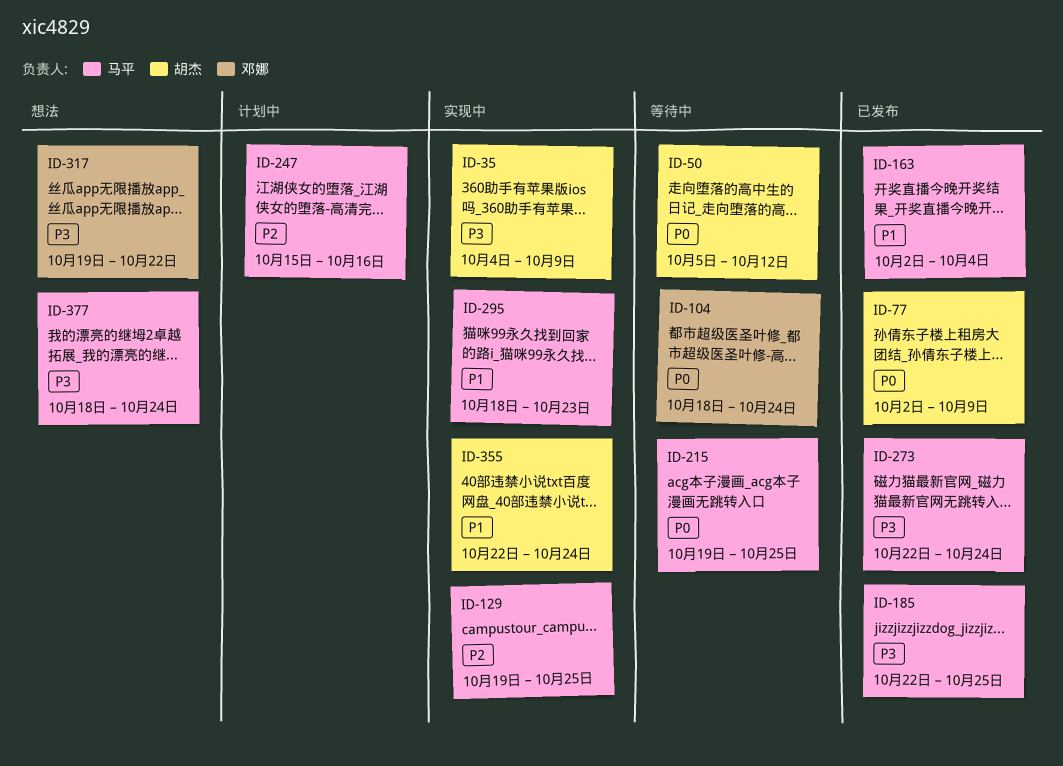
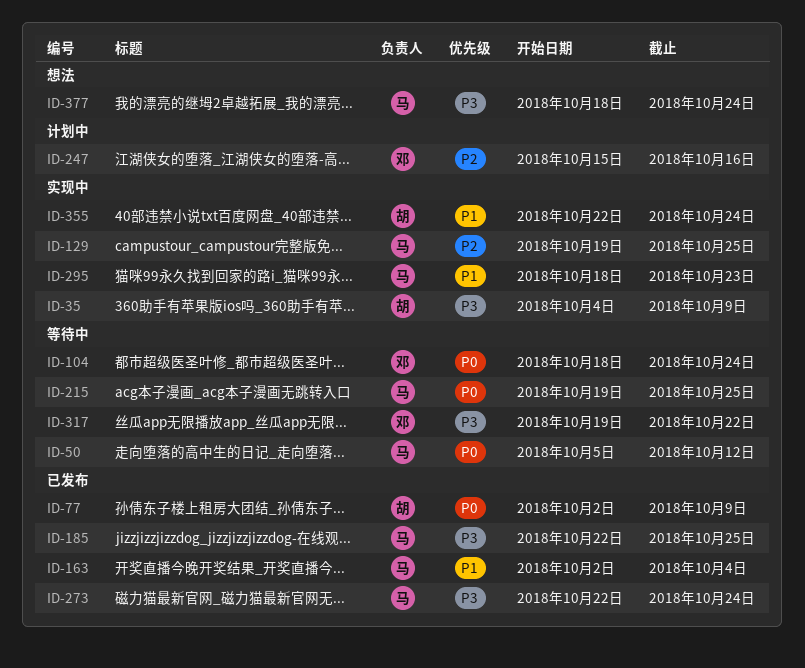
ID-50, owner: 胡杰 -> 马平
ID-247, owner: 马平 -> 邓娜
ID-317, status: 想法 -> 等待中

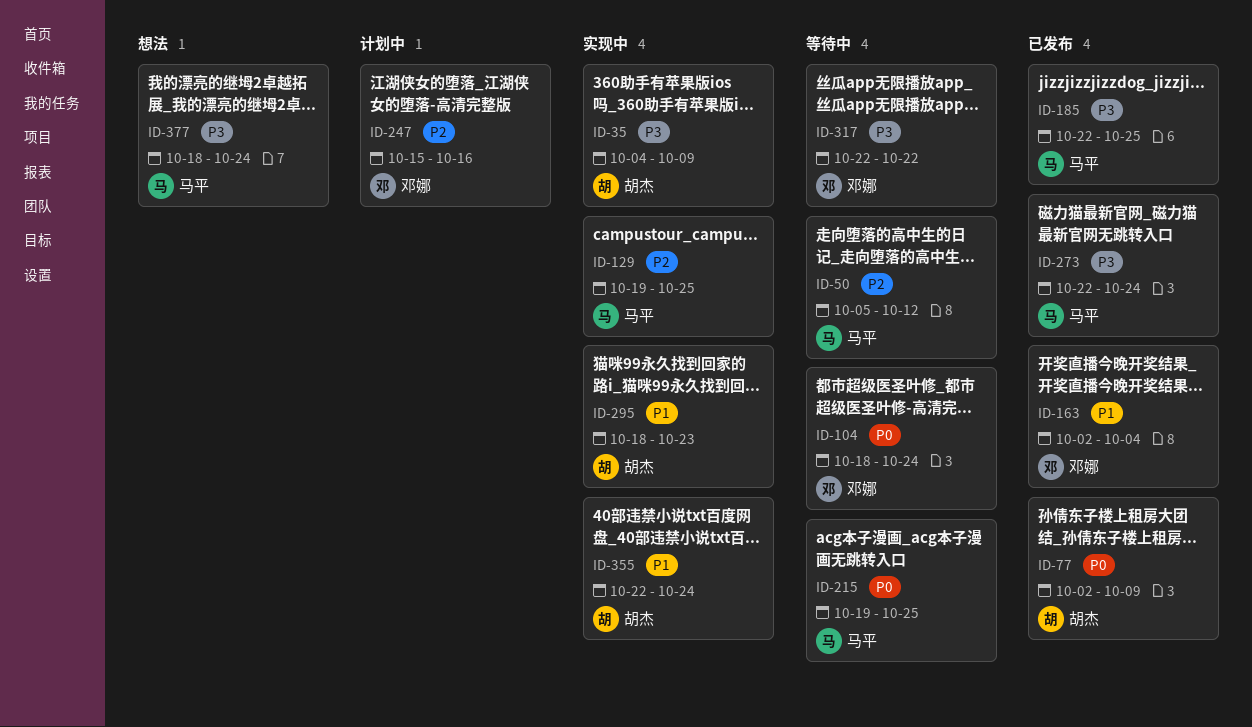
ID-50, priority: P0 -> P2
ID-163, owner: 马平 -> 邓娜
ID-295, owner: 马平 -> 胡杰
ID-317, start: Oct 19 -> Oct 22

